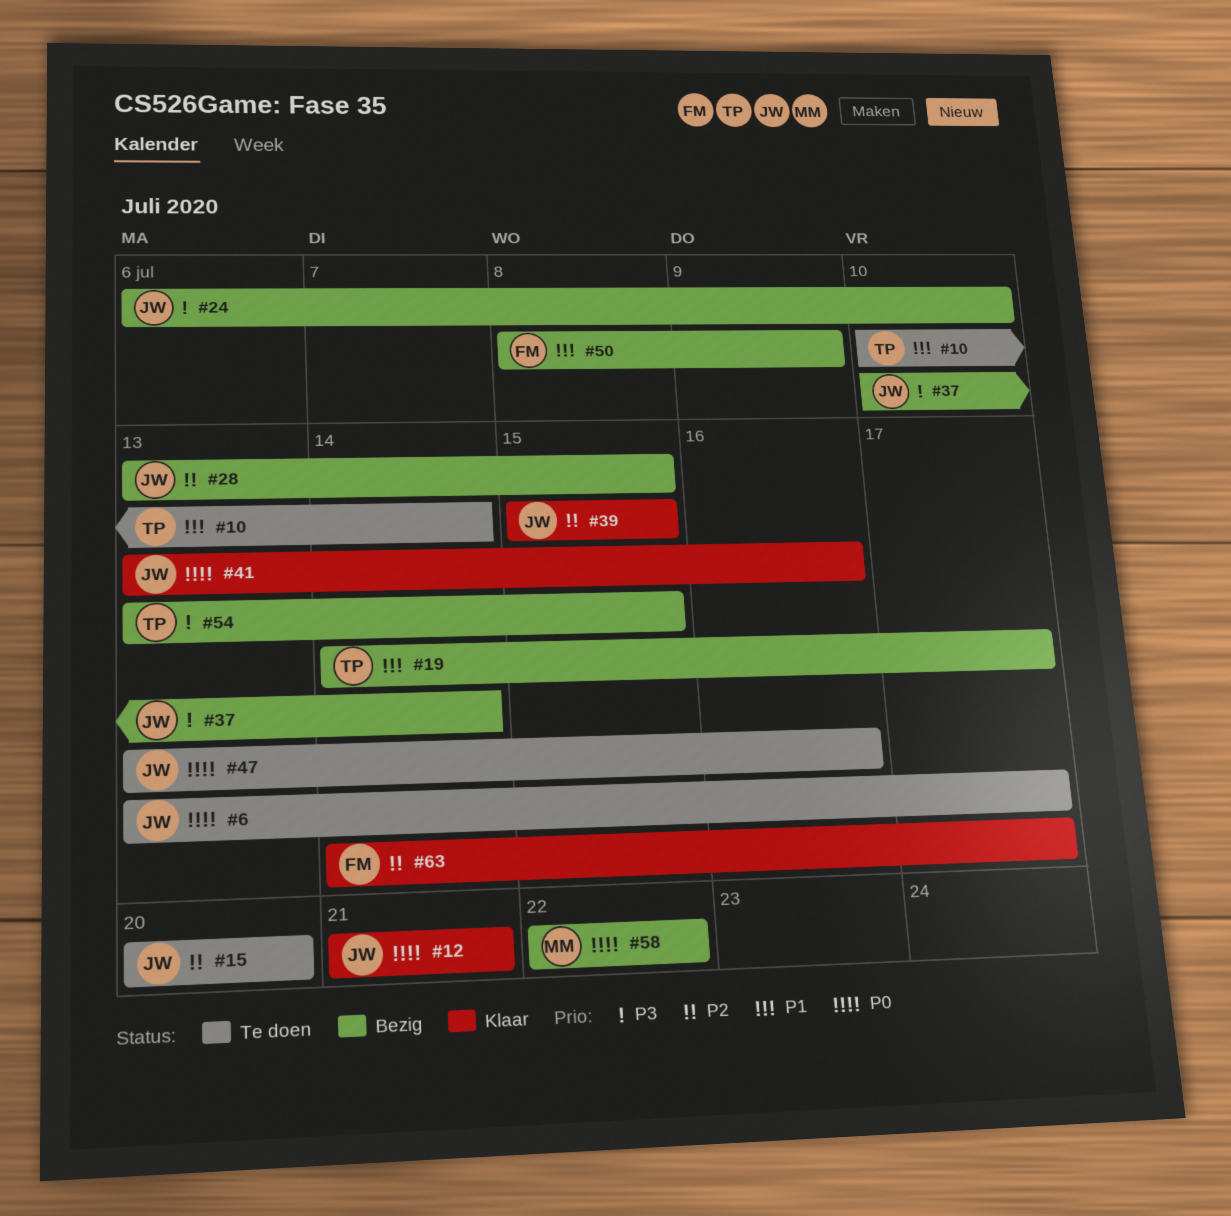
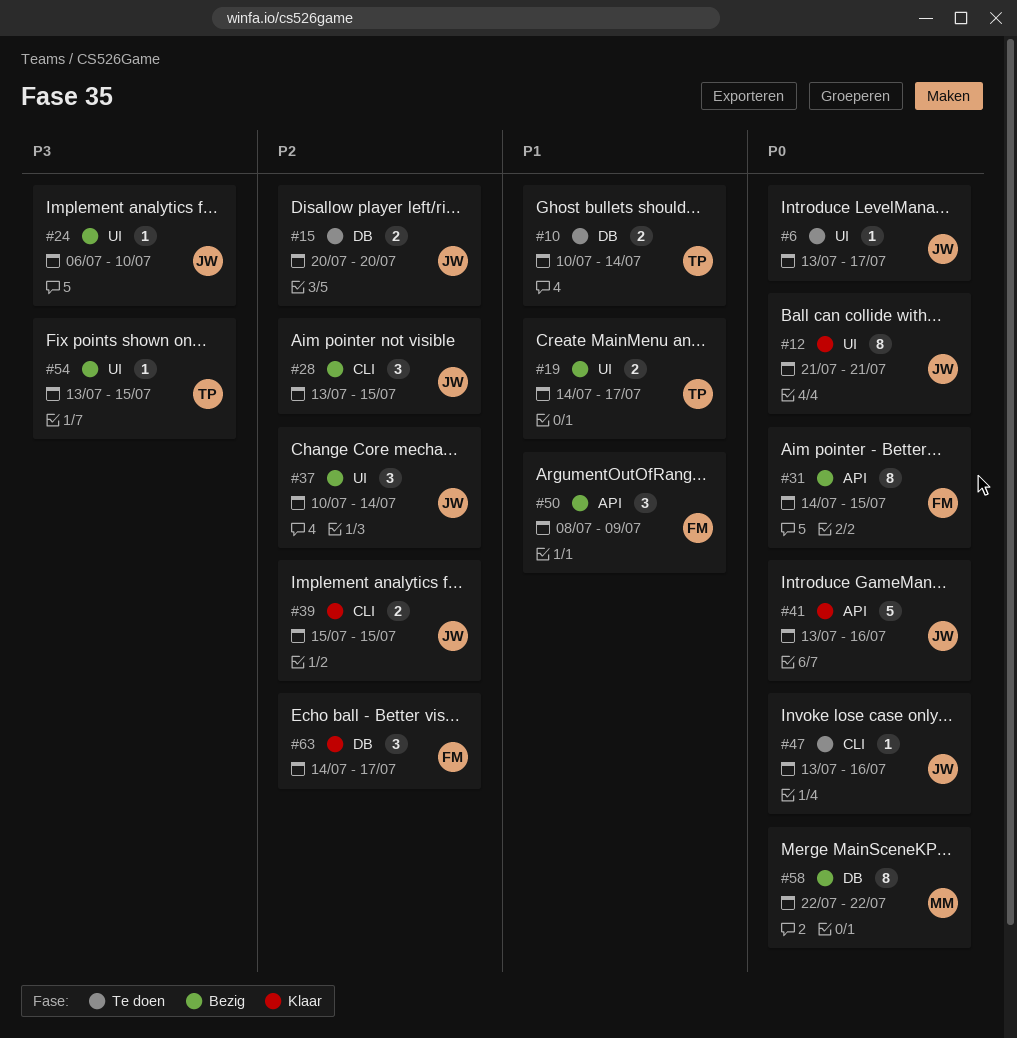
#31: none -> present
#37, priority: P3 -> P2

